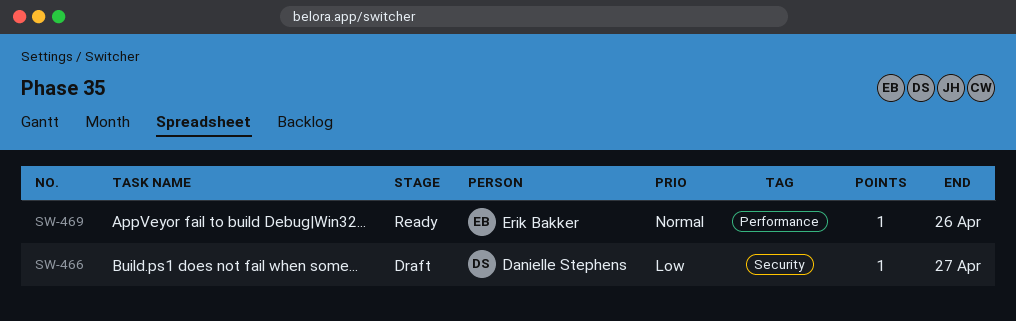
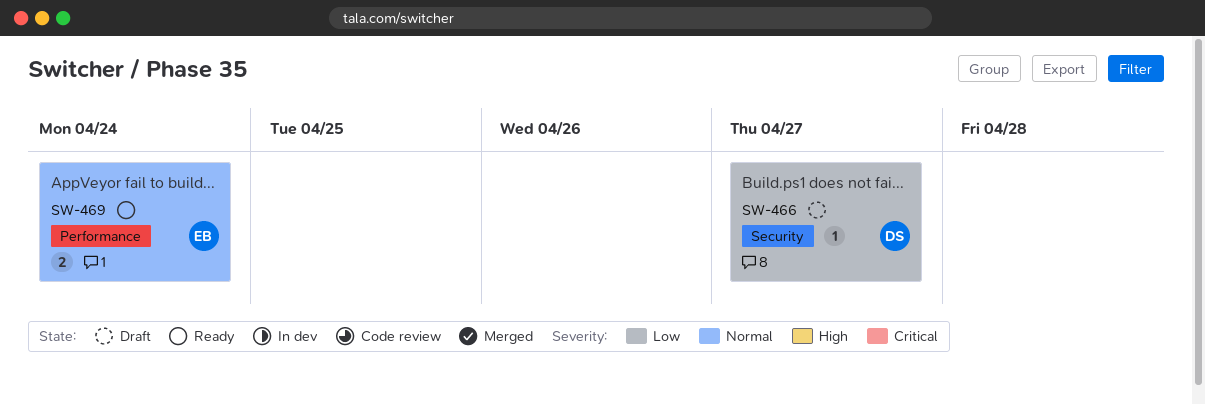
SW-469, estimate: 1 -> 2
SW-469, due: Apr 26 -> Apr 24

